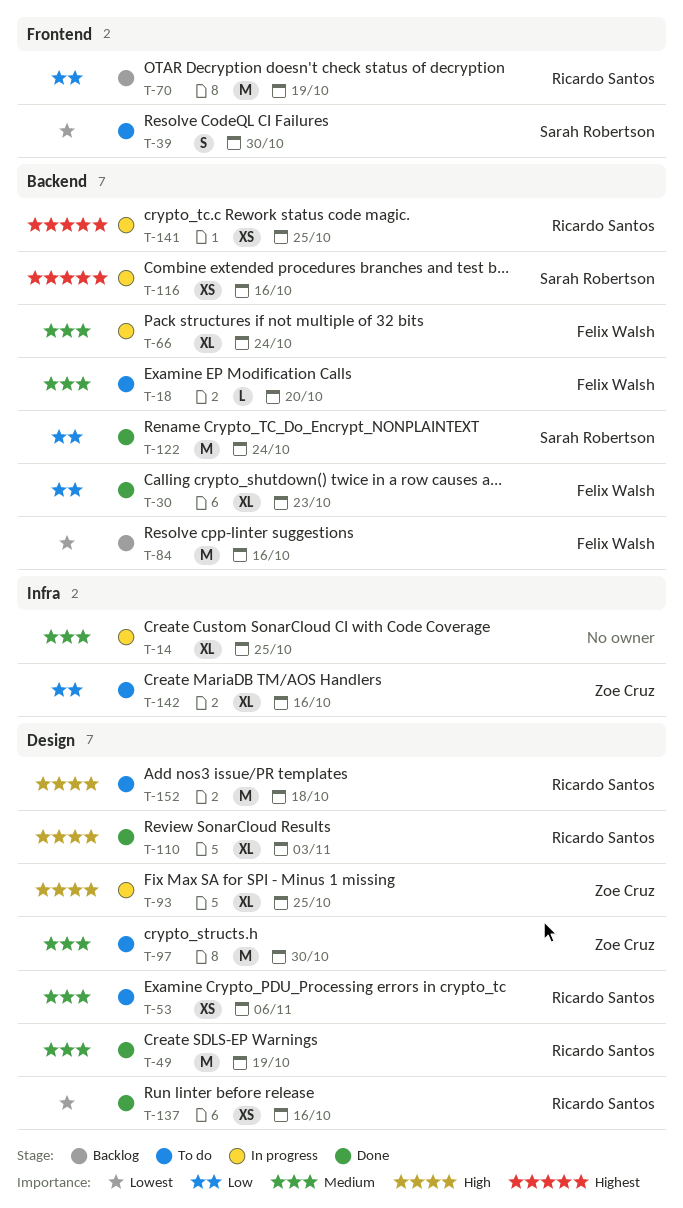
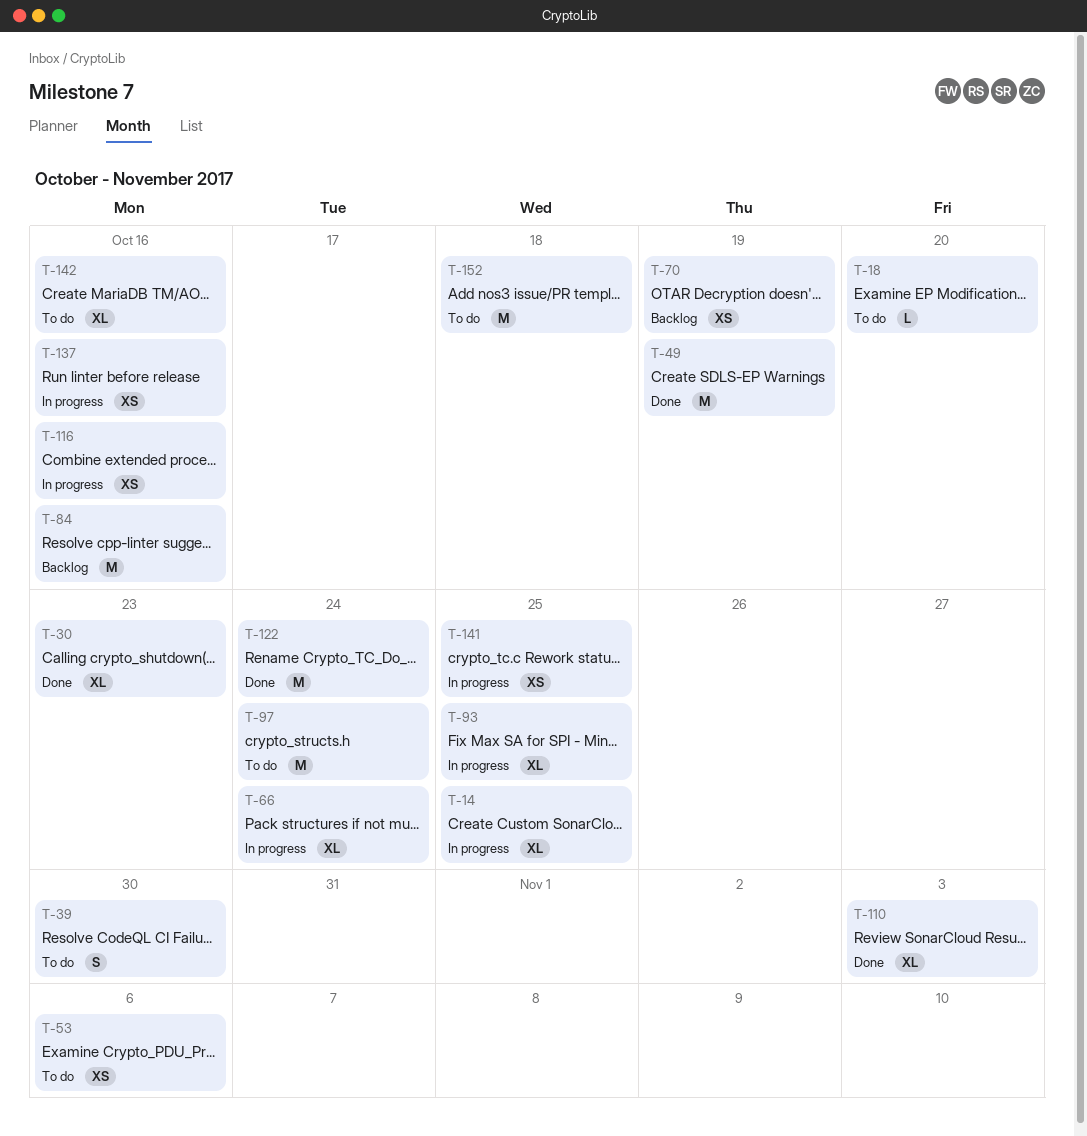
T-70, estimate: M -> XS
T-97, due: Oct 30 -> Oct 24
T-137, status: Done -> In progress

